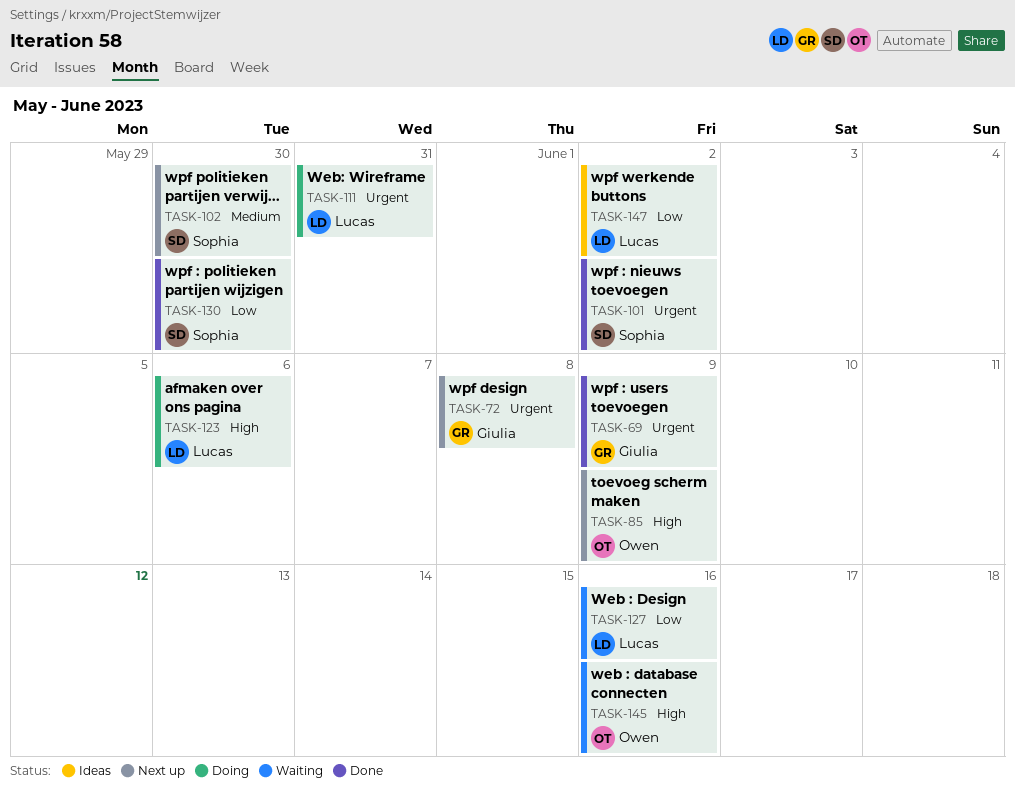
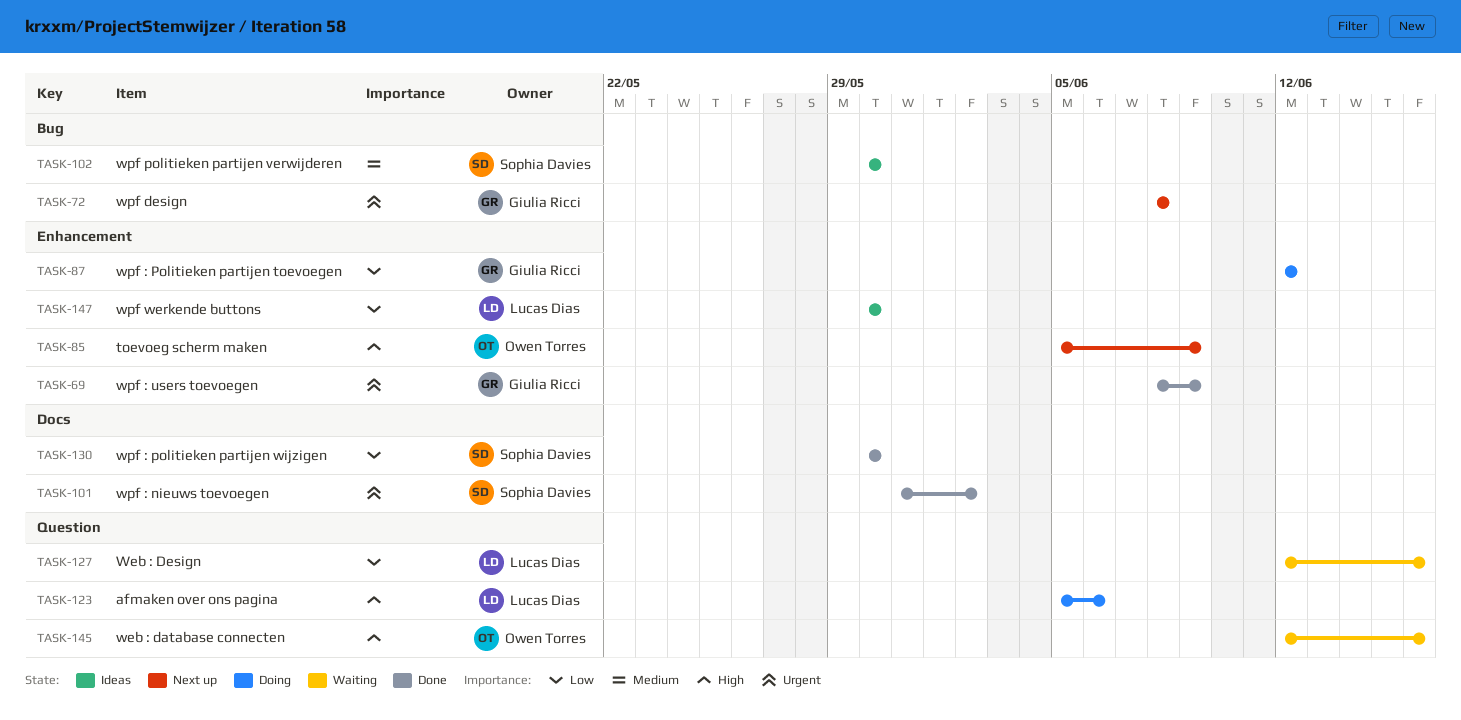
TASK-87: none -> present
TASK-102, status: Next up -> Ideas
TASK-111: present -> none
TASK-147, due: Jun 2 -> May 30

